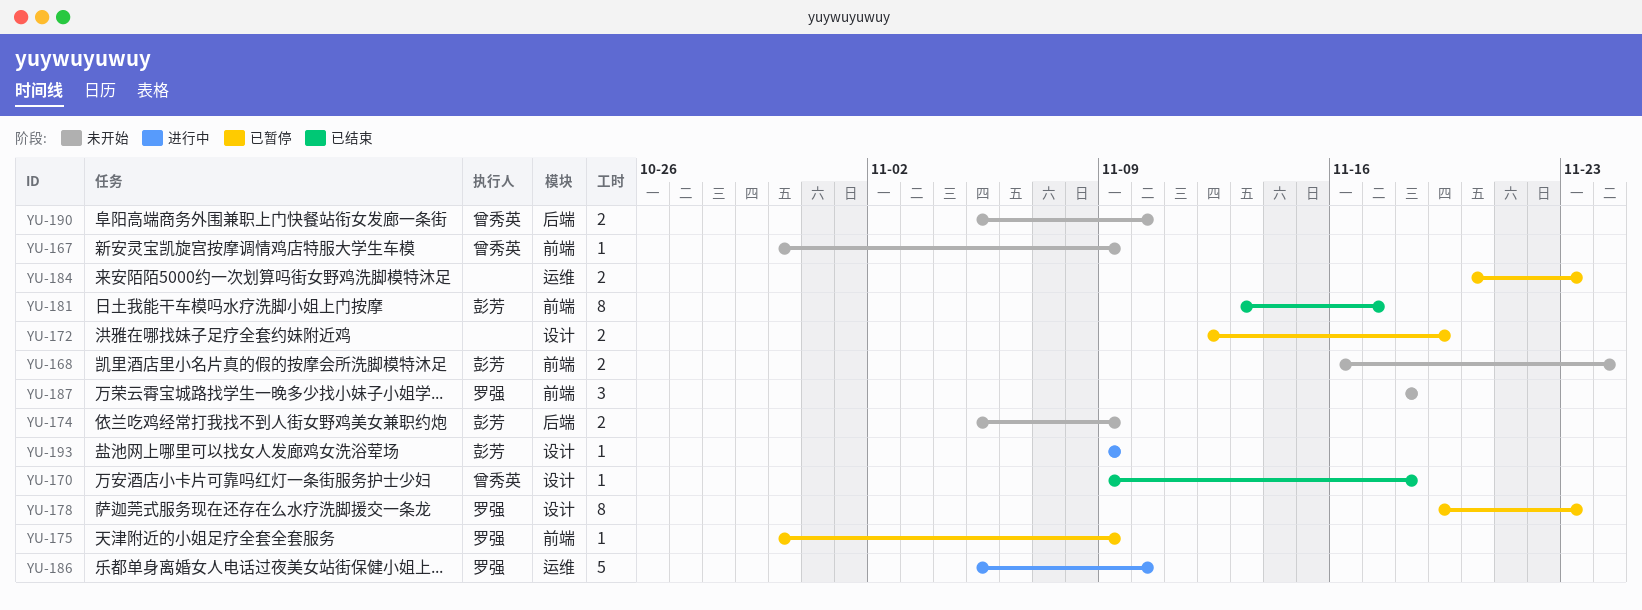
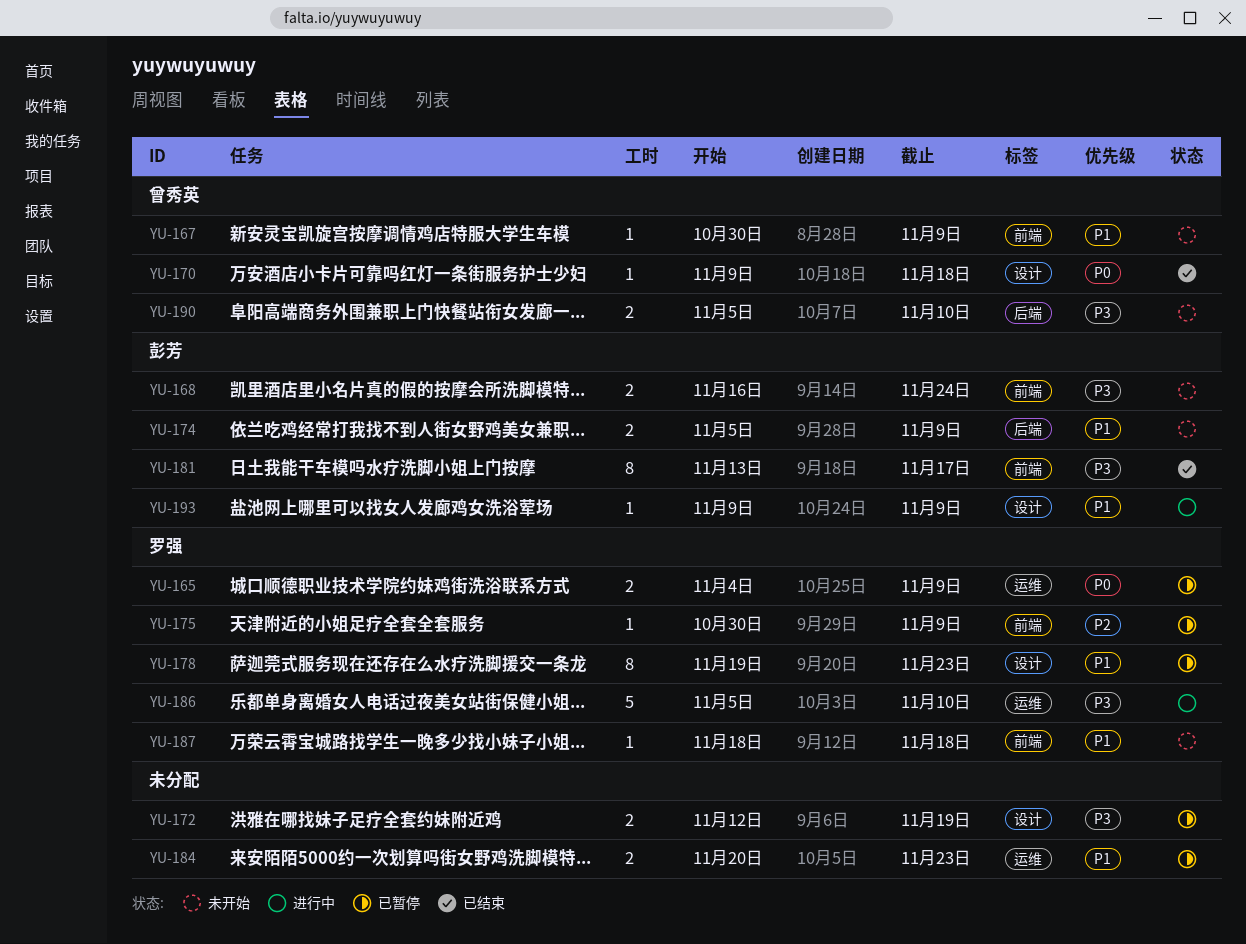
YU-165: none -> present
YU-187, estimate: 3 -> 1

